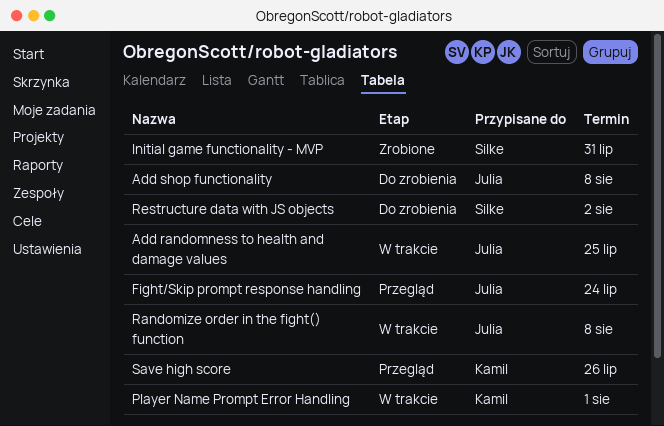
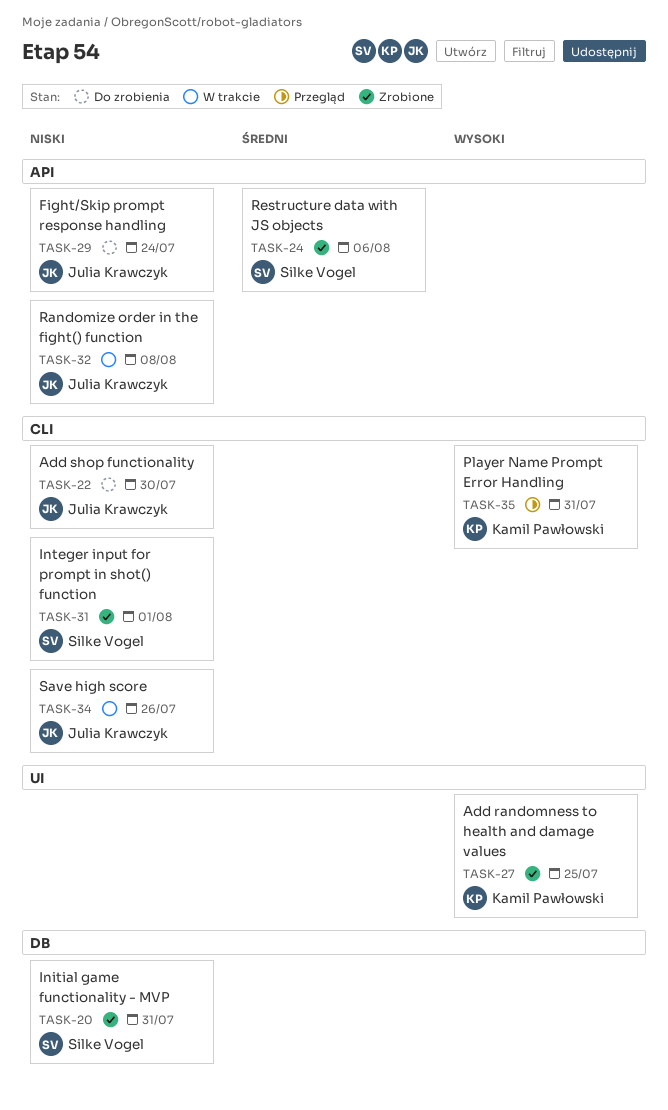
Add randomness to health and damage values, status: W trakcie -> Zrobione
Add randomness to health and damage values, owner: Julia Krawczyk -> Kamil Pawłowski
Add shop functionality, due: Aug 8 -> Jul 30
Fight/Skip prompt response handling, status: Przegląd -> Do zrobienia
Integer input for prompt in shot() function: none -> present
Player Name Prompt Error Handling, status: W trakcie -> Przegląd
Player Name Prompt Error Handling, due: Aug 1 -> Jul 31
Restructure data with JS objects, status: Do zrobienia -> Zrobione
Restructure data with JS objects, due: Aug 2 -> Aug 6
Save high score, status: Przegląd -> W trakcie
Save high score, owner: Kamil Pawłowski -> Julia Krawczyk

